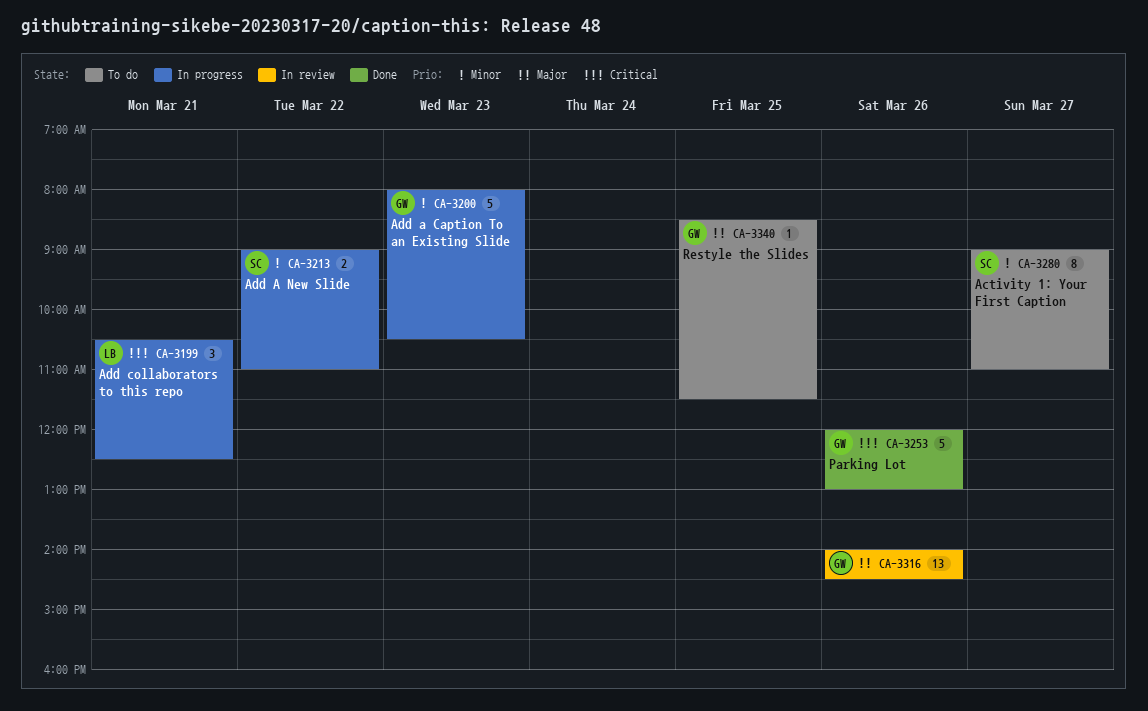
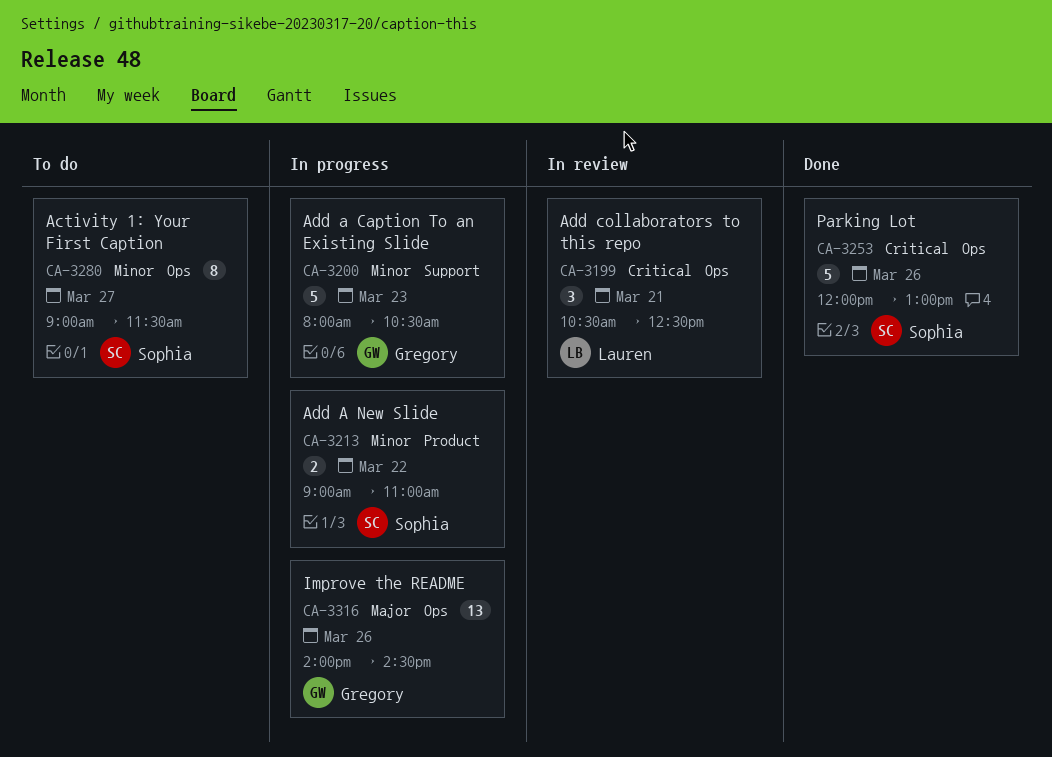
CA-3199, status: In progress -> In review
CA-3253, owner: Gregory -> Sophia
CA-3280, ends: 11:00 -> 11:30
CA-3316, status: In review -> In progress
CA-3340: present -> none

